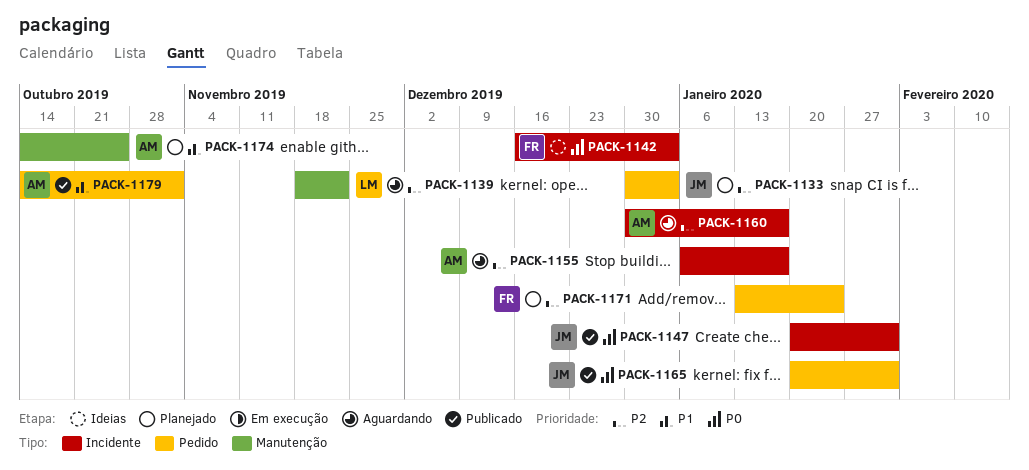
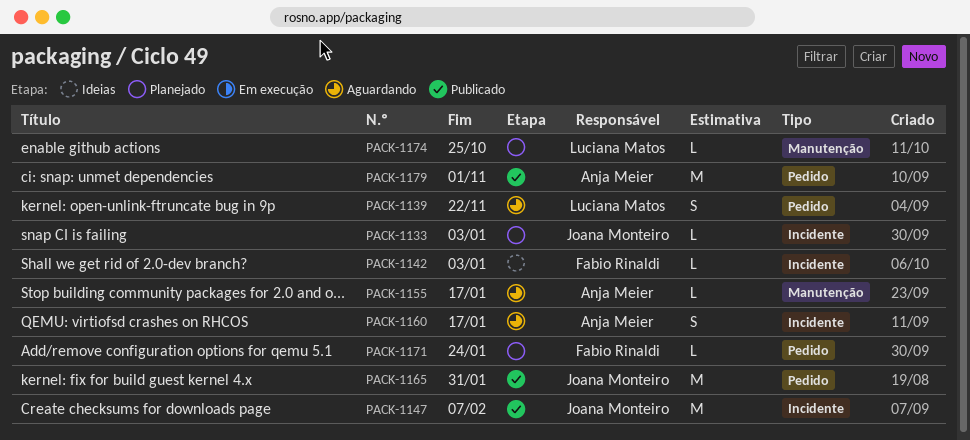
PACK-1133, label: Pedido -> Incidente
PACK-1139, label: Manutenção -> Pedido
PACK-1147, due: Jan 31 -> Feb 7
PACK-1155, label: Incidente -> Manutenção
PACK-1174, owner: Anja Meier -> Luciana Matos

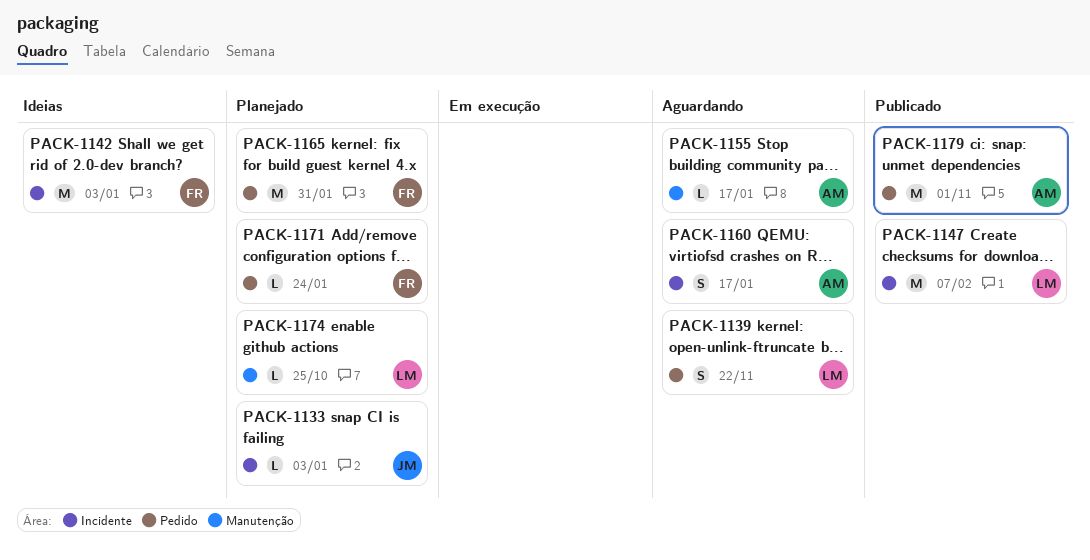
PACK-1142, estimate: L -> M
PACK-1147, owner: Joana Monteiro -> Luciana Matos
PACK-1165, status: Publicado -> Planejado
PACK-1165, owner: Joana Monteiro -> Fabio Rinaldi

